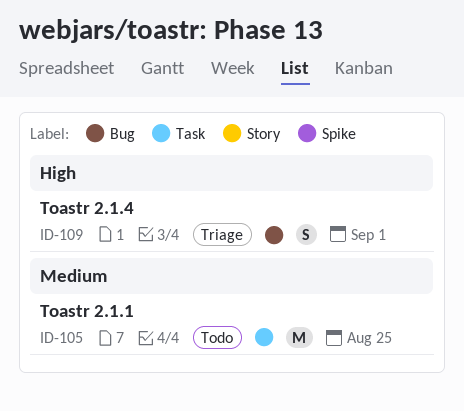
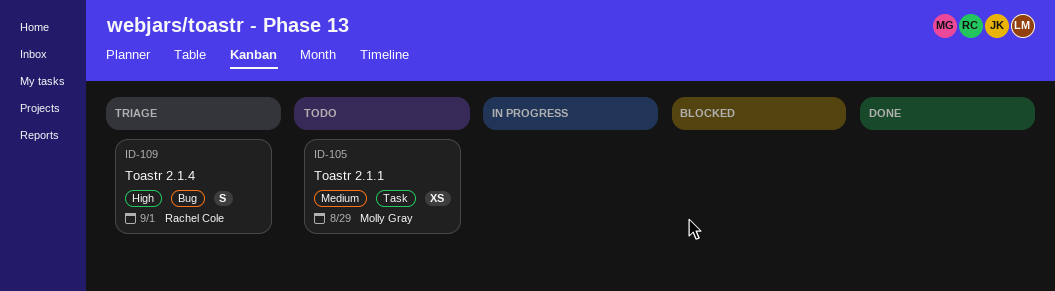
ID-105, estimate: M -> XS
ID-105, due: Aug 25 -> Aug 29

